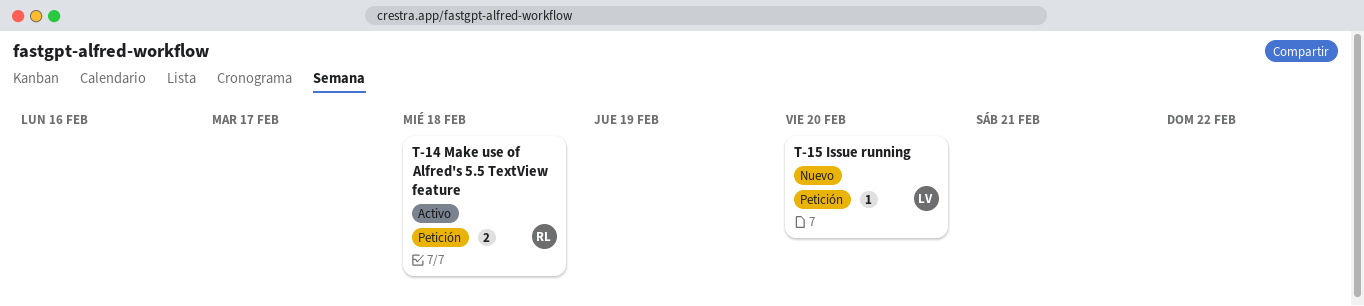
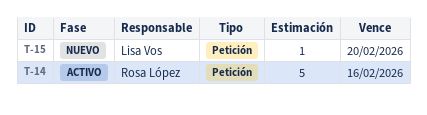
T-14, estimate: 2 -> 5
T-14, due: Feb 18 -> Feb 16

